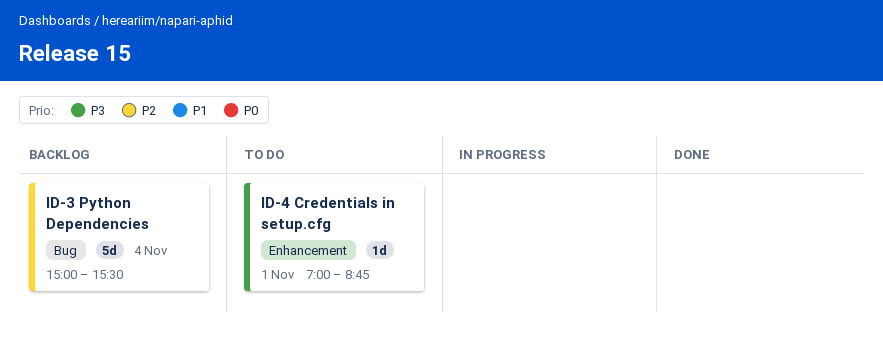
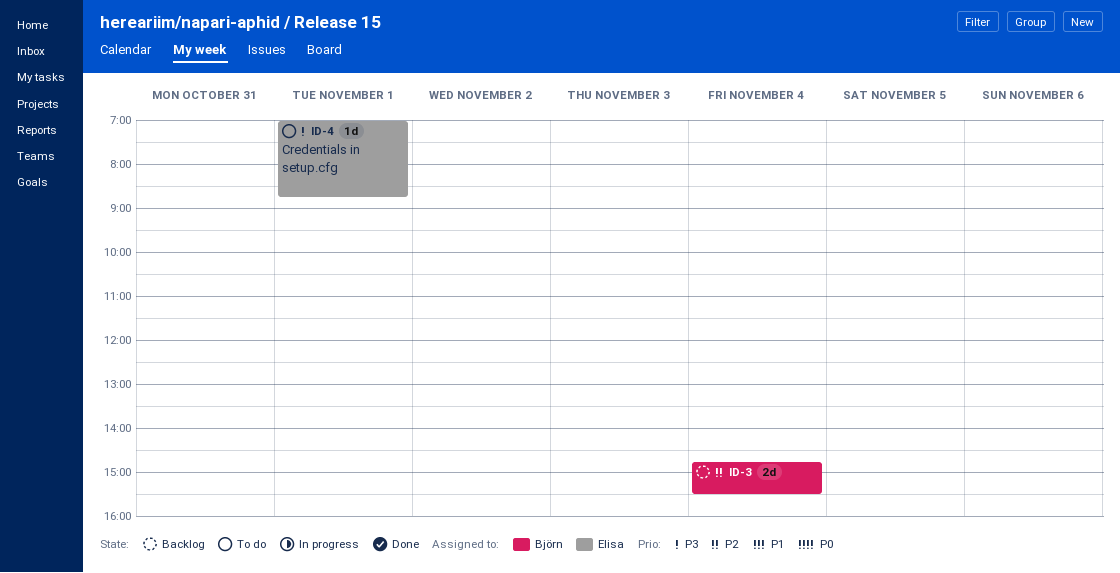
ID-3, estimate: 5d -> 2d
ID-3, begins: 15:00 -> 14:45

